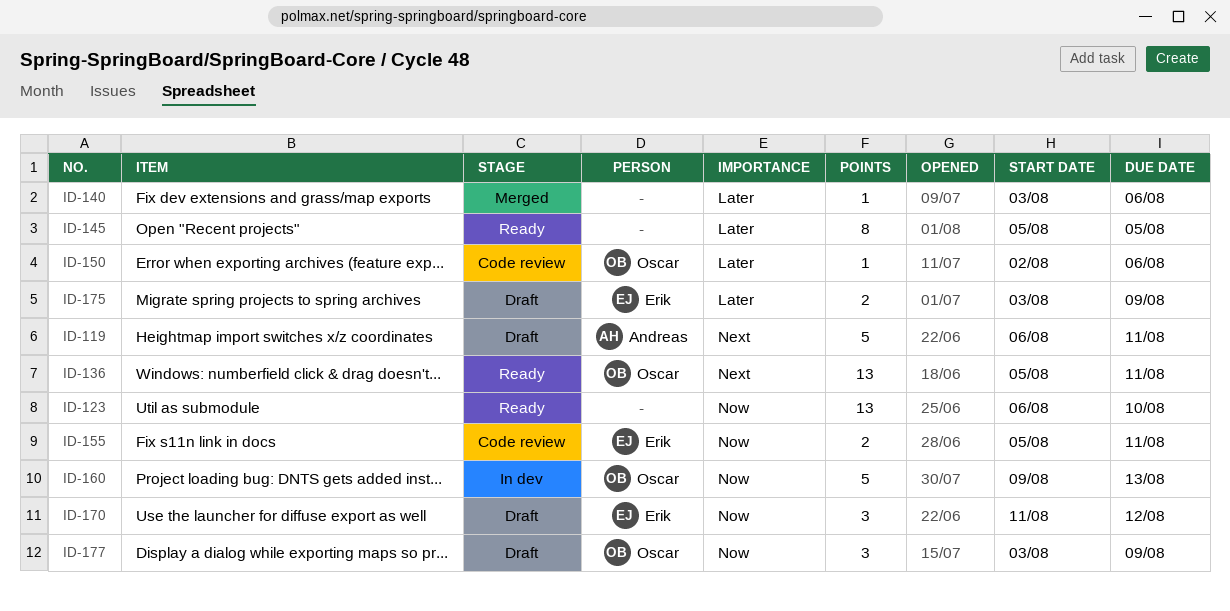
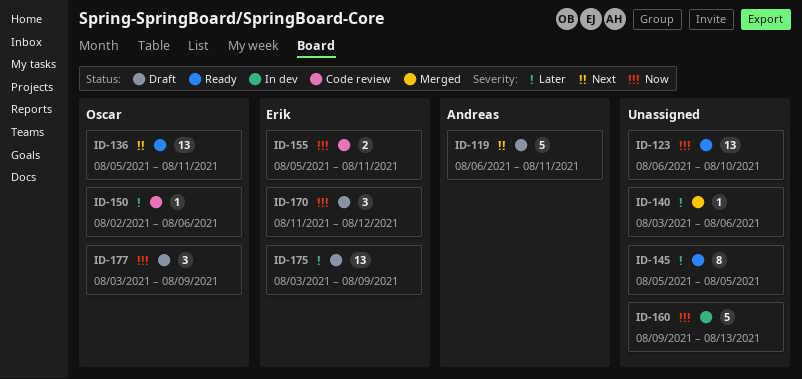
ID-160, owner: Oscar -> none
ID-175, estimate: 2 -> 13

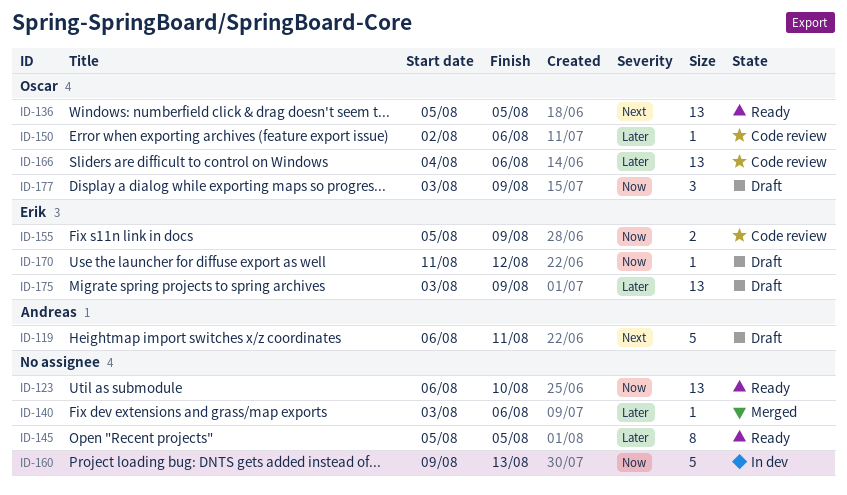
ID-136, due: Aug 11 -> Aug 5
ID-155, due: Aug 11 -> Aug 9
ID-166: none -> present
ID-170, estimate: 3 -> 1

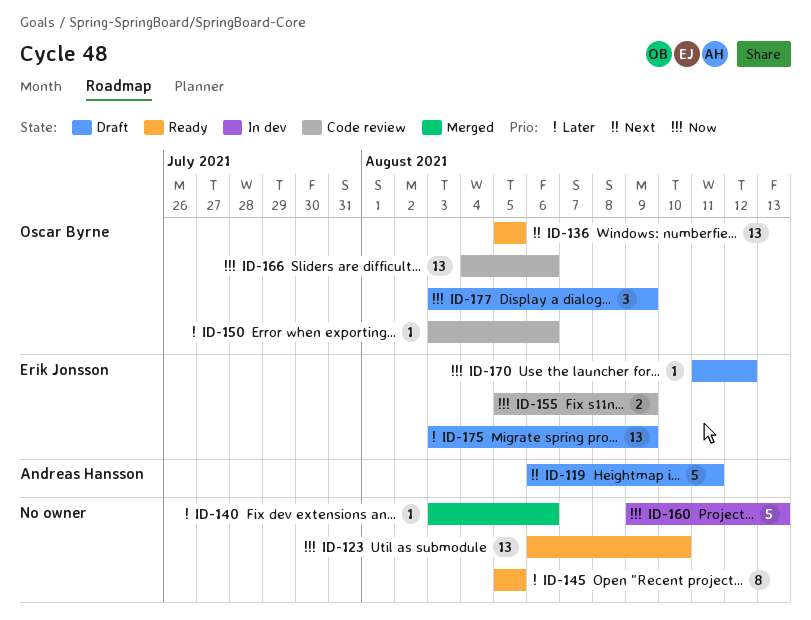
ID-150, start: Aug 2 -> Aug 3
ID-166, priority: Later -> Now

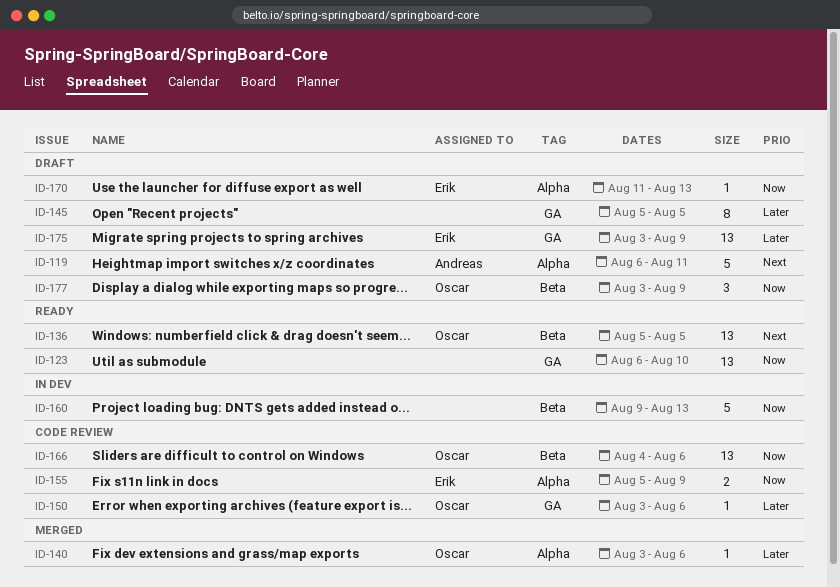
ID-140, owner: none -> Oscar Byrne
ID-145, status: Ready -> Draft
ID-170, due: Aug 12 -> Aug 13

